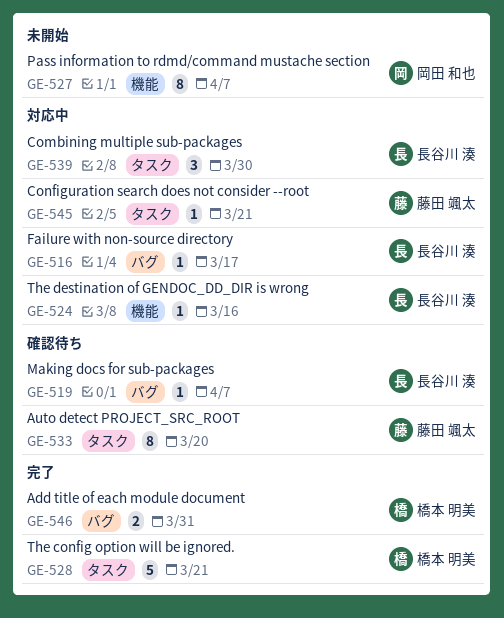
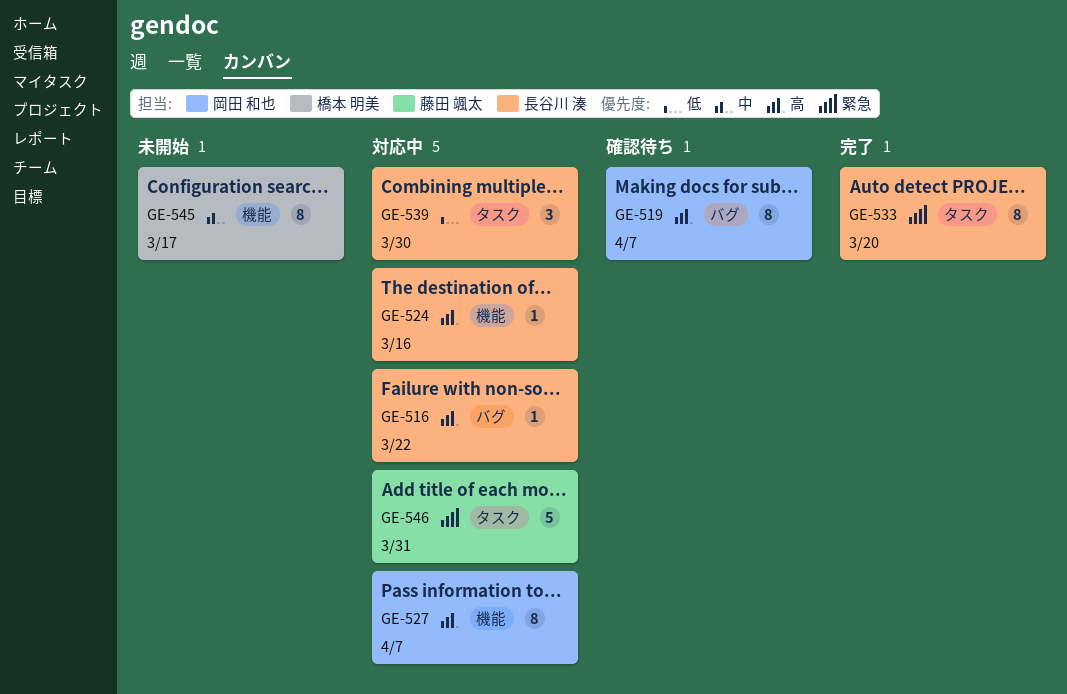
GE-516, due: Mar 17 -> Mar 22
GE-519, owner: 長谷川 湊 -> 岡田 和也
GE-519, estimate: 1 -> 8
GE-527, status: 未開始 -> 対応中
GE-528: present -> none
GE-533, status: 確認待ち -> 完了
GE-533, owner: 藤田 颯太 -> 長谷川 湊
GE-545, status: 対応中 -> 未開始
GE-545, owner: 藤田 颯太 -> 橋本 明美
GE-545, label: タスク -> 機能
GE-545, estimate: 1 -> 8
GE-545, due: Mar 21 -> Mar 17
GE-546, status: 完了 -> 対応中
GE-546, owner: 橋本 明美 -> 藤田 颯太
GE-546, label: バグ -> タスク
GE-546, estimate: 2 -> 5

